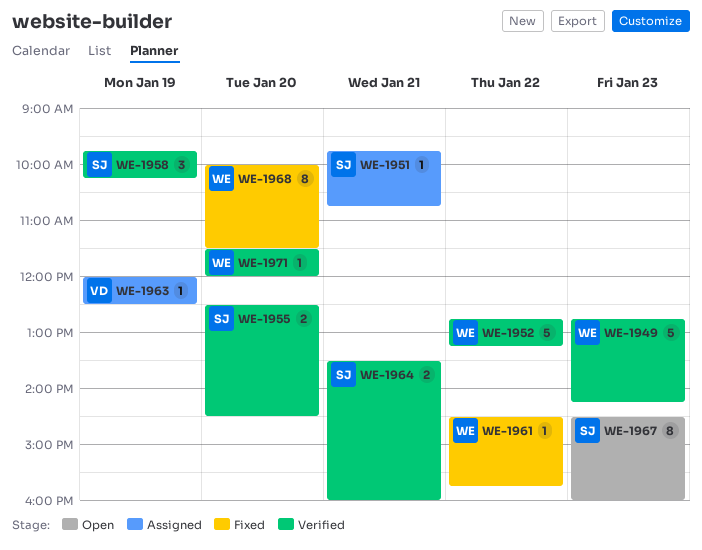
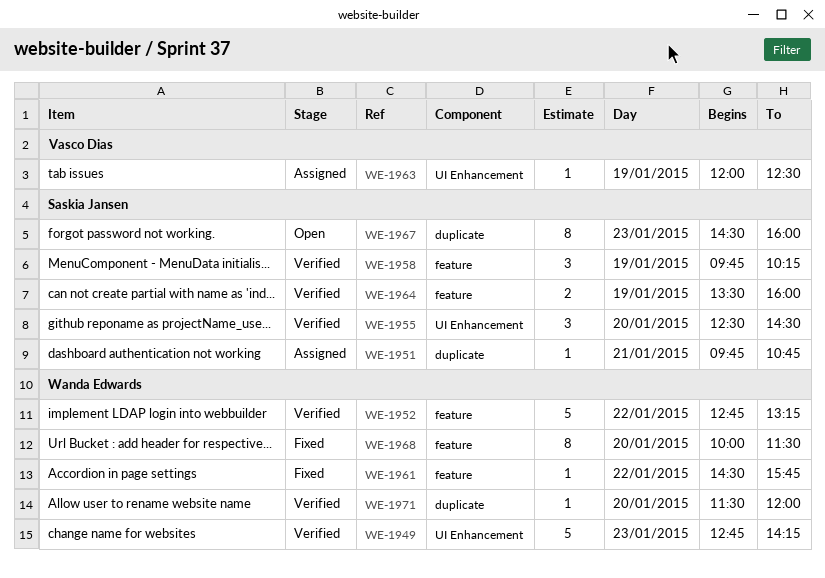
WE-1955, estimate: 2 -> 3
WE-1964, day: Jan 21 -> Jan 19

